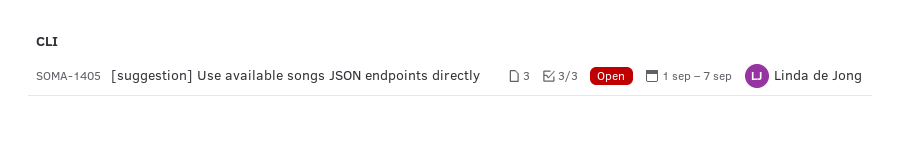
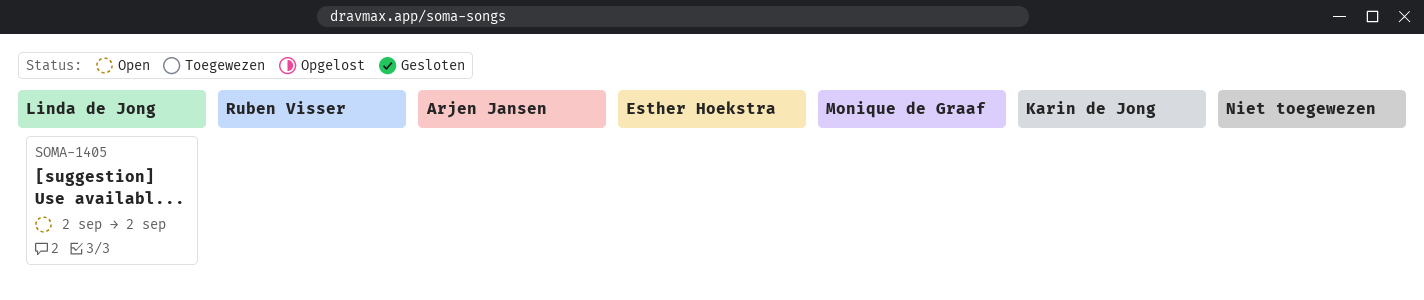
SOMA-1405, start: Sep 1 -> Sep 2
SOMA-1405, due: Sep 7 -> Sep 2

